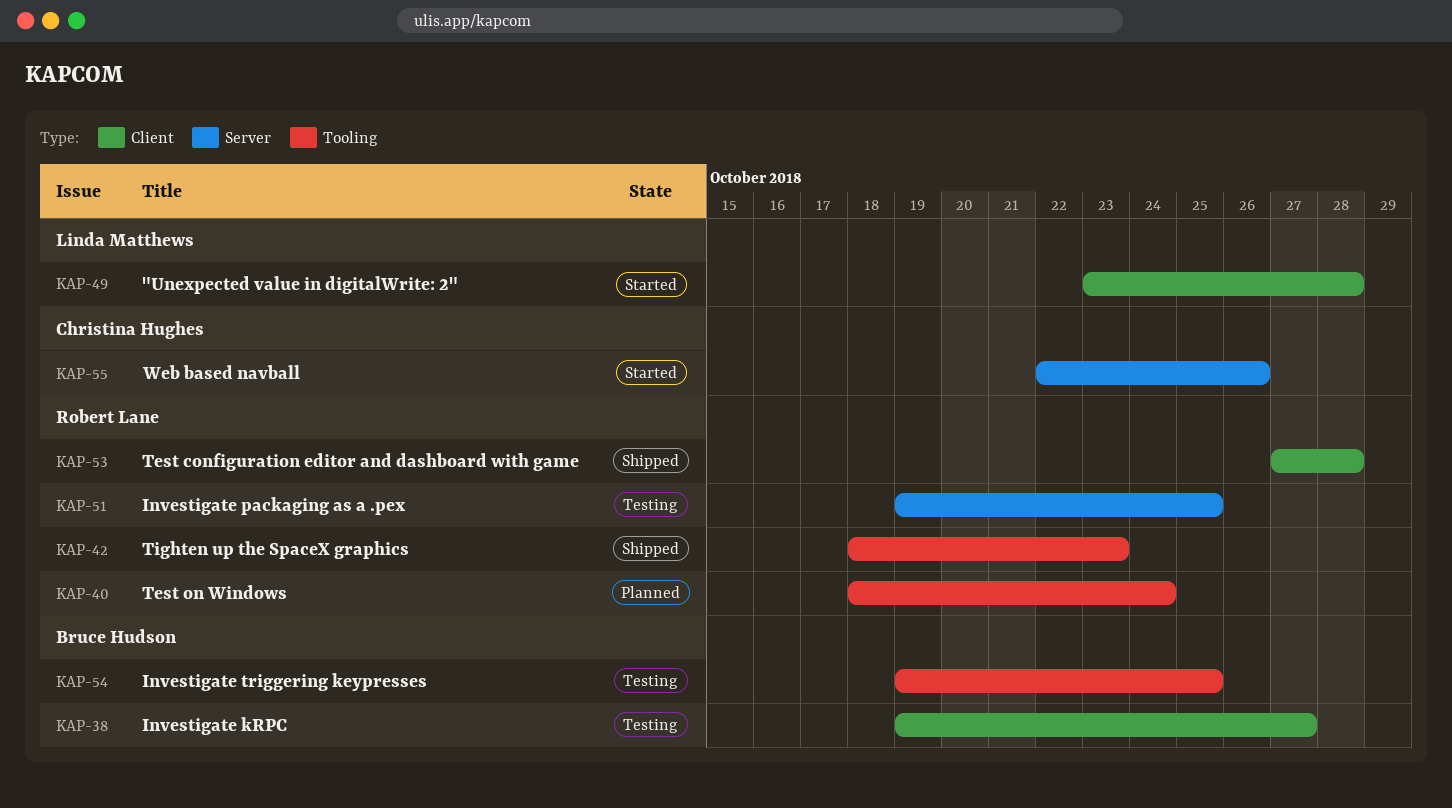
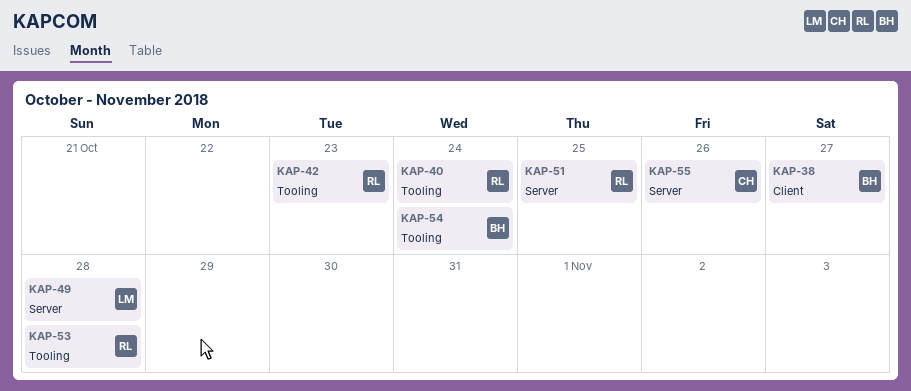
KAP-49, label: Client -> Server
KAP-53, label: Client -> Tooling
KAP-54, due: Oct 25 -> Oct 24

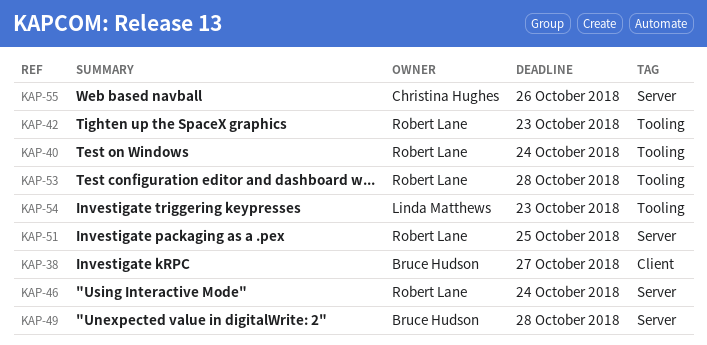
KAP-46: none -> present
KAP-49, owner: Linda Matthews -> Bruce Hudson
KAP-54, owner: Bruce Hudson -> Linda Matthews
KAP-54, due: Oct 24 -> Oct 23

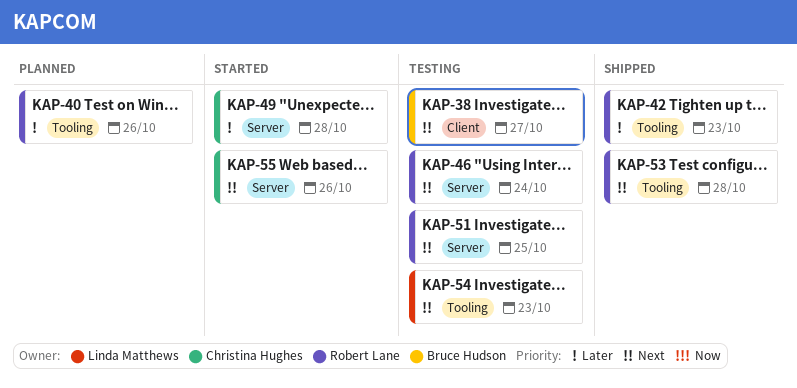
KAP-40, due: Oct 24 -> Oct 26
KAP-49, owner: Bruce Hudson -> Christina Hughes

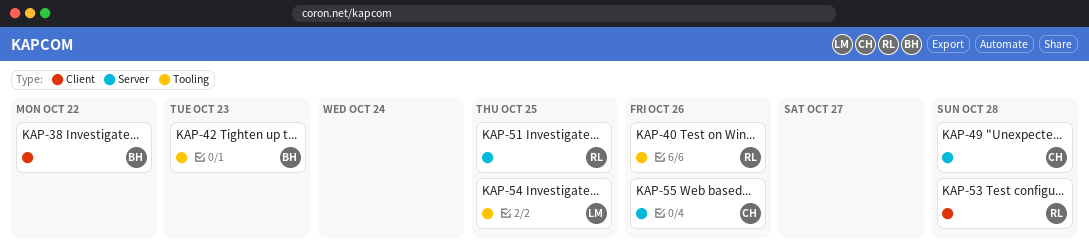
KAP-38, due: Oct 27 -> Oct 22
KAP-42, owner: Robert Lane -> Bruce Hudson
KAP-46: present -> none
KAP-53, label: Tooling -> Client
KAP-54, due: Oct 23 -> Oct 25

